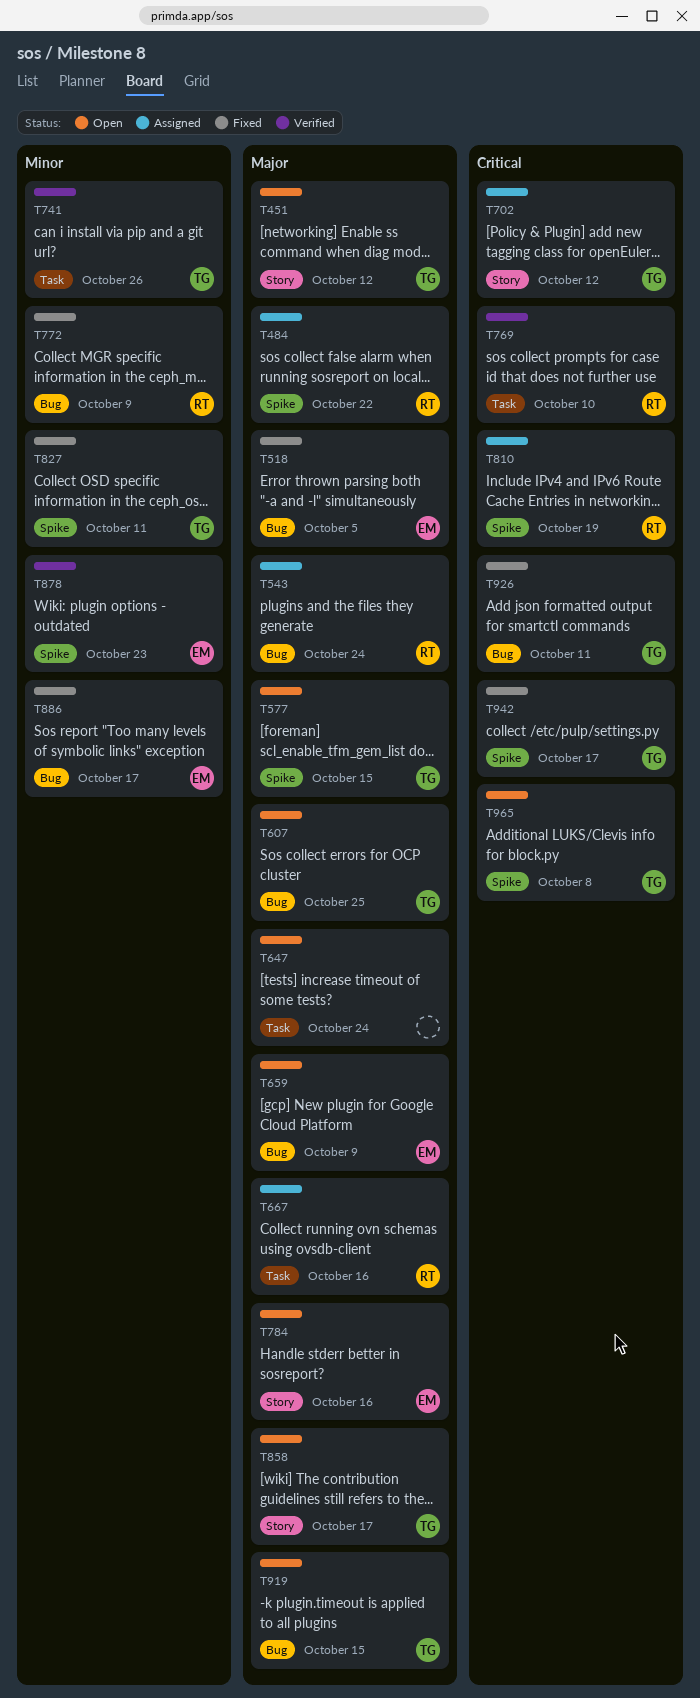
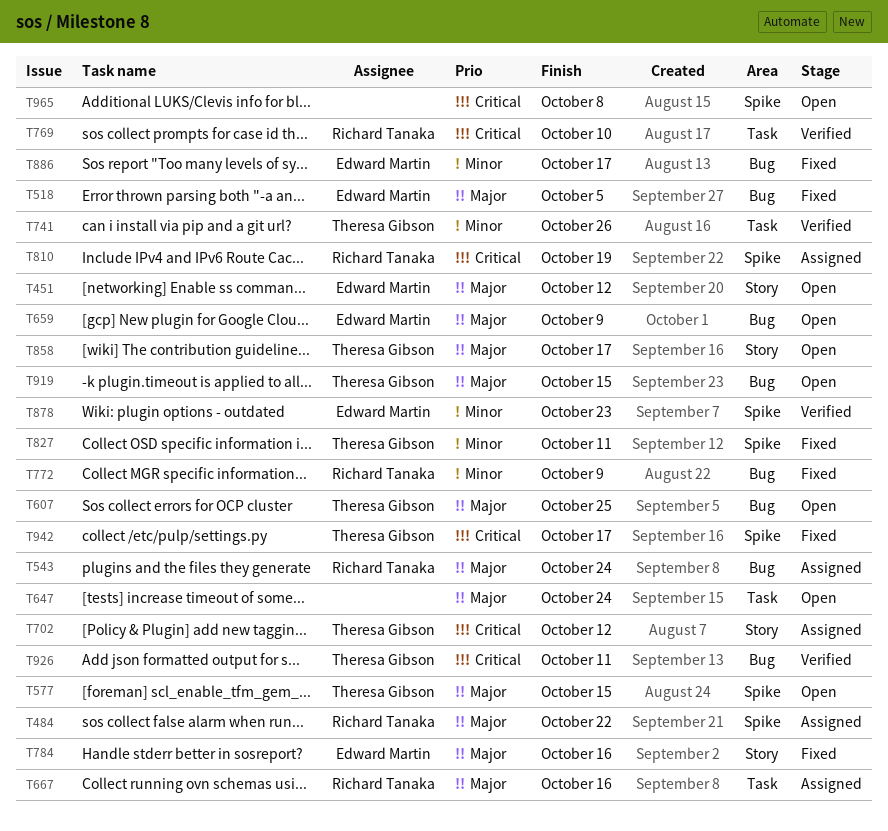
T451, owner: Theresa Gibson -> Edward Martin
T784, status: Open -> Fixed
T926, status: Fixed -> Verified
T965, owner: Theresa Gibson -> none

